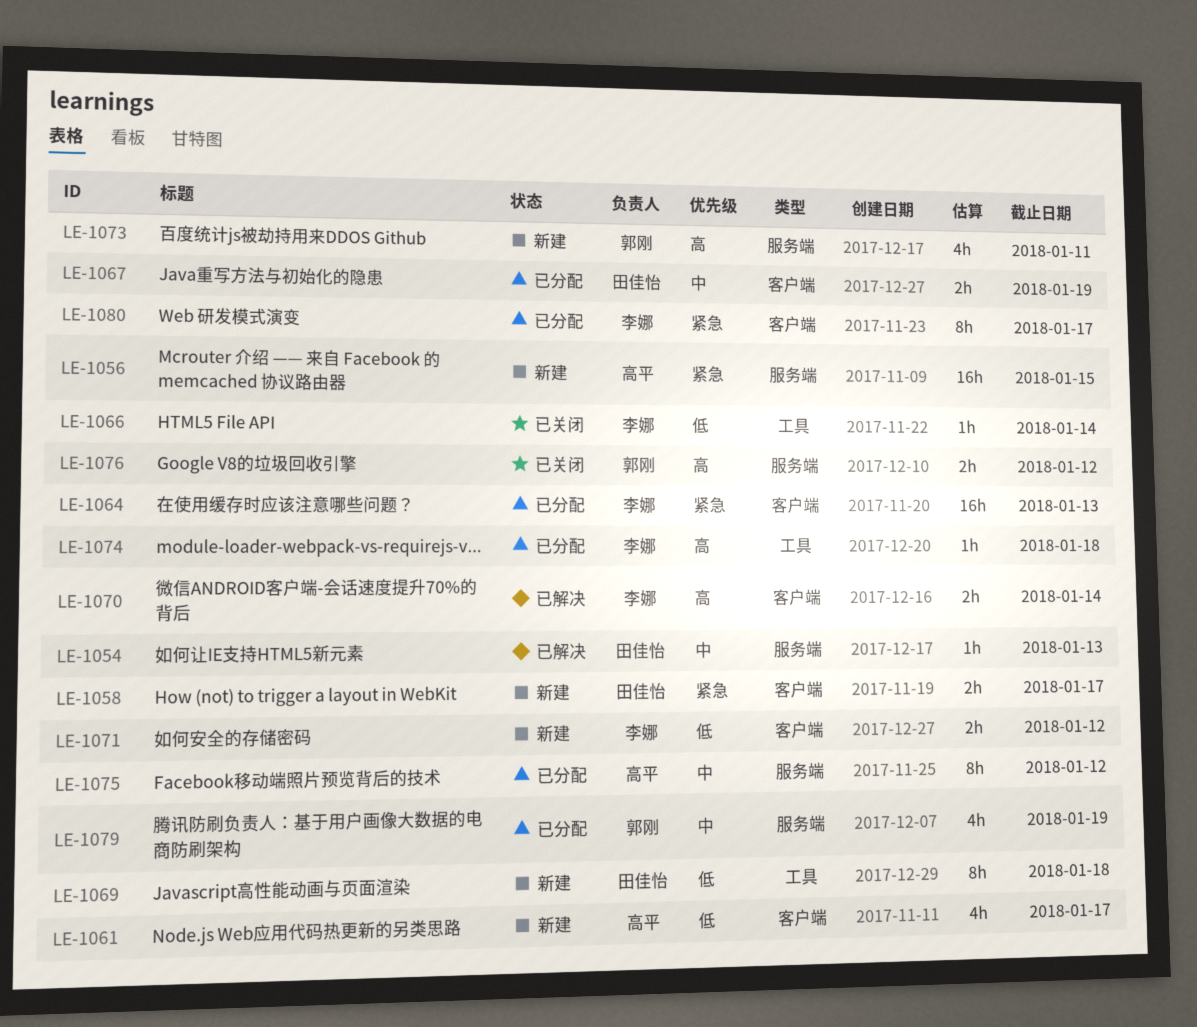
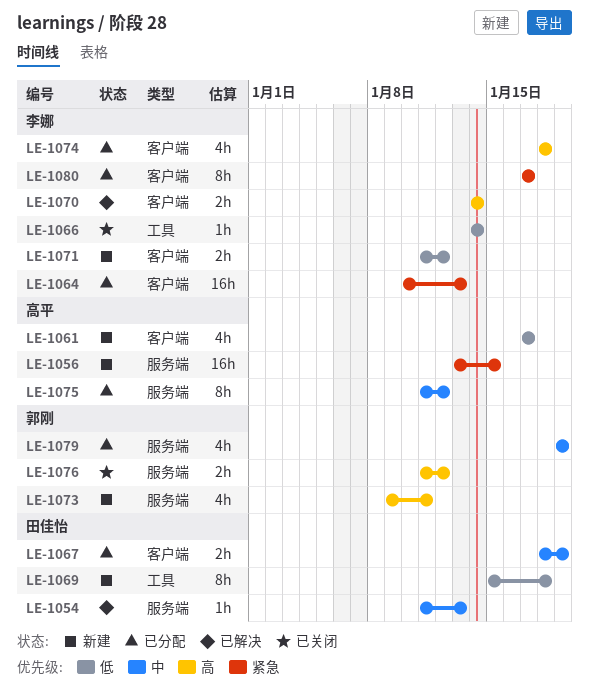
LE-1058: present -> none
LE-1074, label: 工具 -> 客户端
LE-1074, estimate: 1h -> 4h

